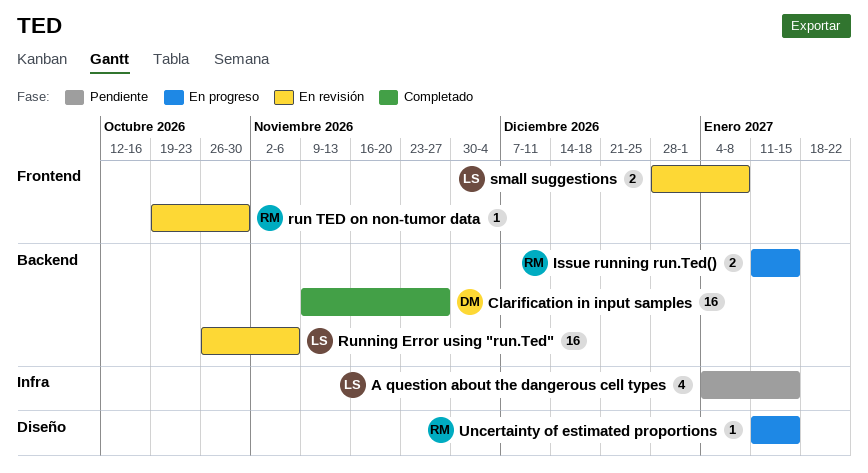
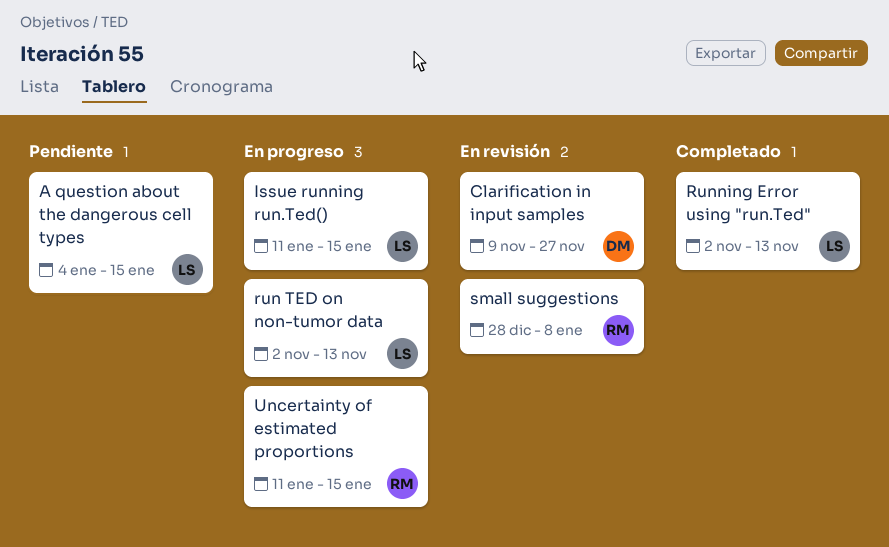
Clarification in input samples, status: Completado -> En revisión
Issue running run.Ted(), owner: RM -> LS
run TED on non-tumor data, status: En revisión -> En progreso
run TED on non-tumor data, owner: RM -> LS
run TED on non-tumor data, start: Oct 19 -> Nov 2
run TED on non-tumor data, due: Oct 30 -> Nov 13
Running Error using "run.Ted", status: En revisión -> Completado
Running Error using "run.Ted", start: Oct 26 -> Nov 2
Running Error using "run.Ted", due: Nov 6 -> Nov 13
small suggestions, owner: LS -> RM

